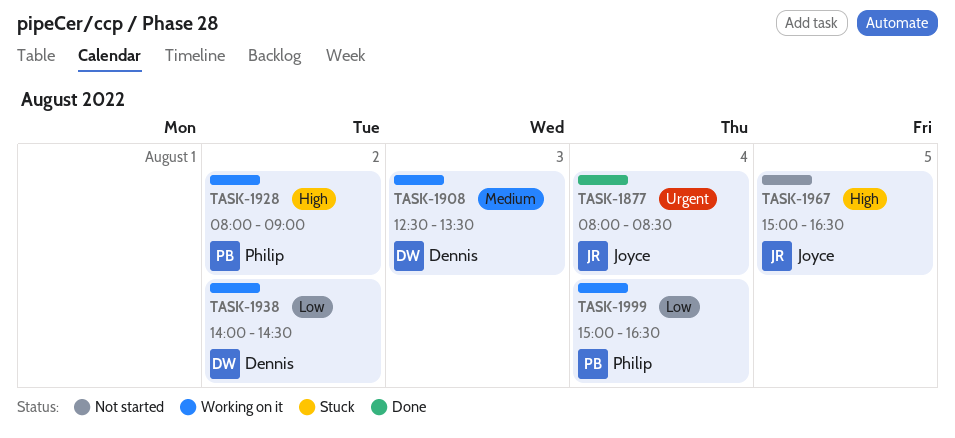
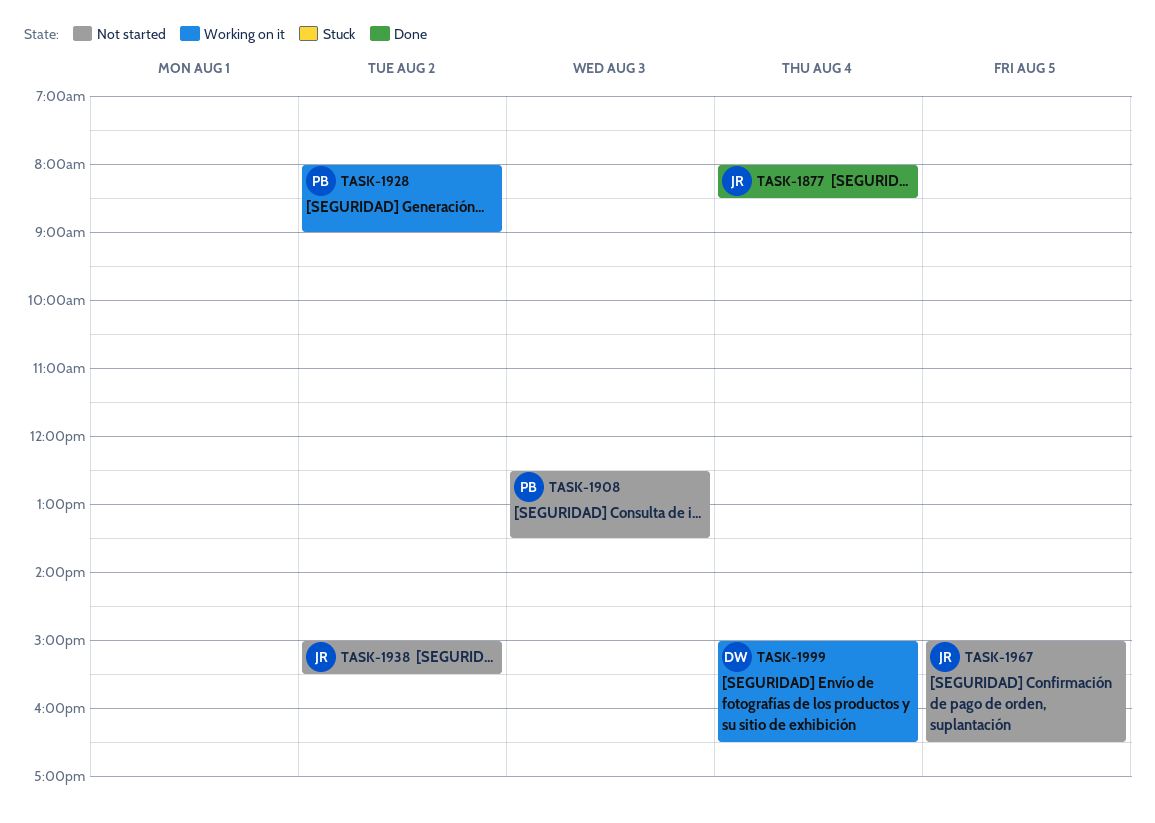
TASK-1908, status: Working on it -> Not started
TASK-1908, owner: Dennis -> Philip
TASK-1938, status: Working on it -> Not started
TASK-1938, owner: Dennis -> Joyce
TASK-1938, begins: 14:00 -> 15:00
TASK-1938, ends: 14:30 -> 15:30
TASK-1999, owner: Philip -> Dennis

